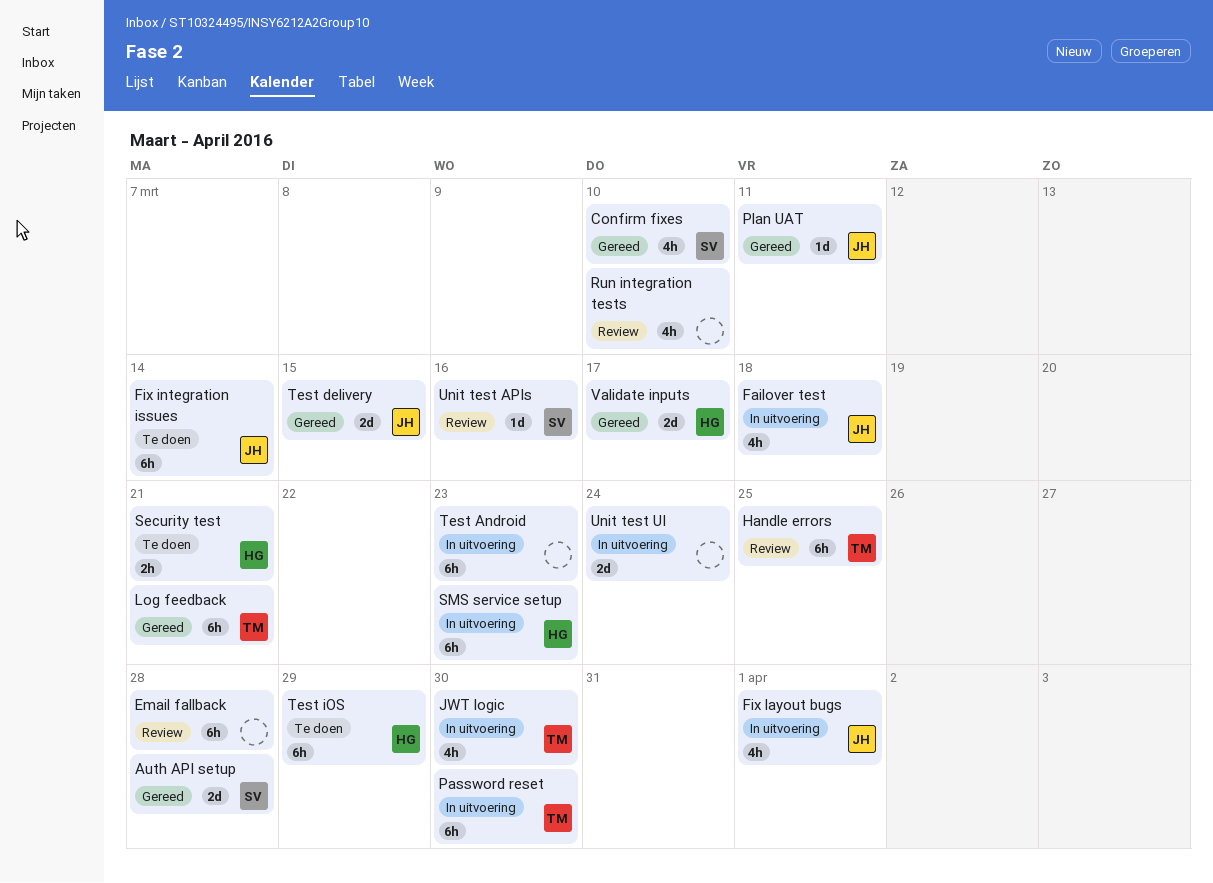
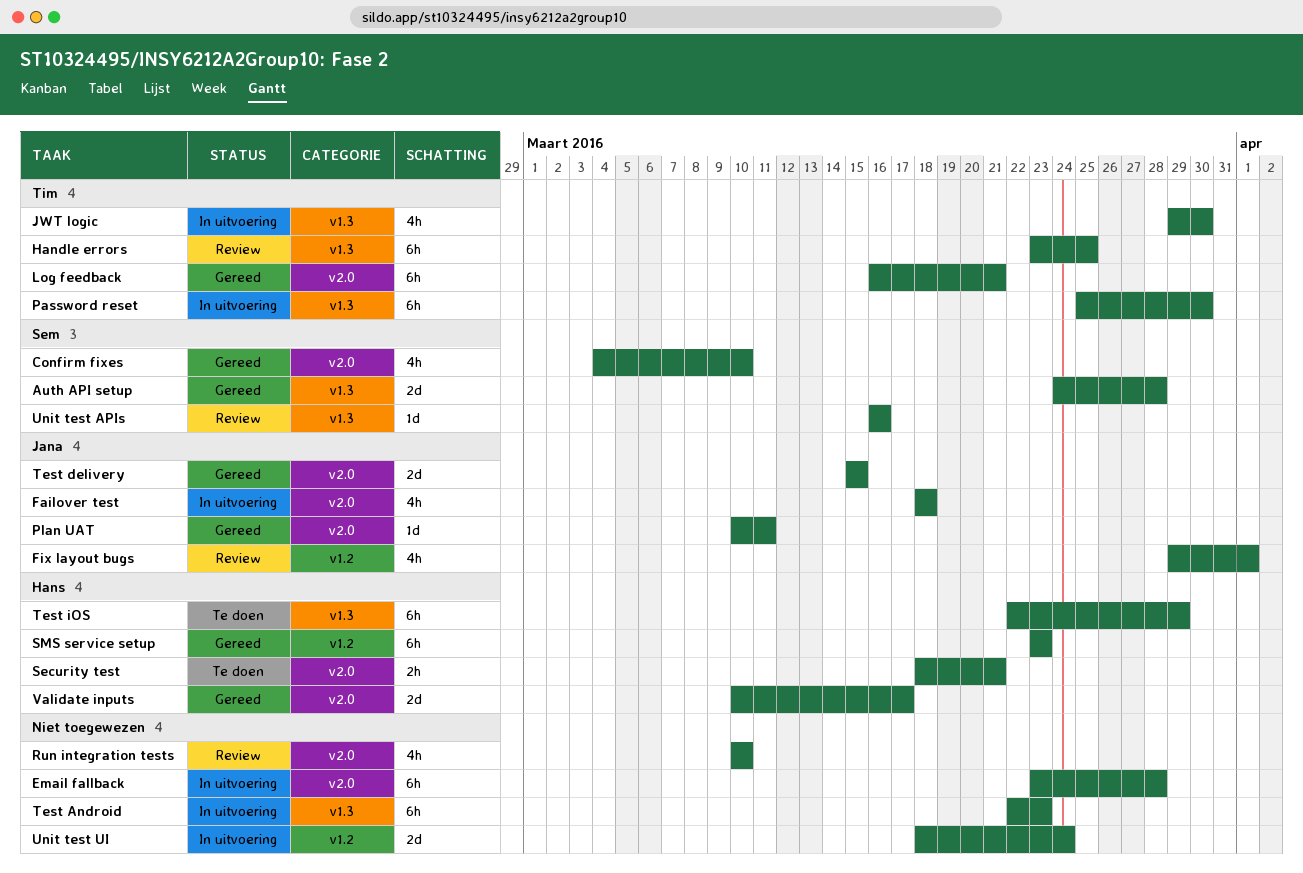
Email fallback, status: Review -> In uitvoering
Fix integration issues: present -> none
Fix layout bugs, status: In uitvoering -> Review
SMS service setup, status: In uitvoering -> Gereed

